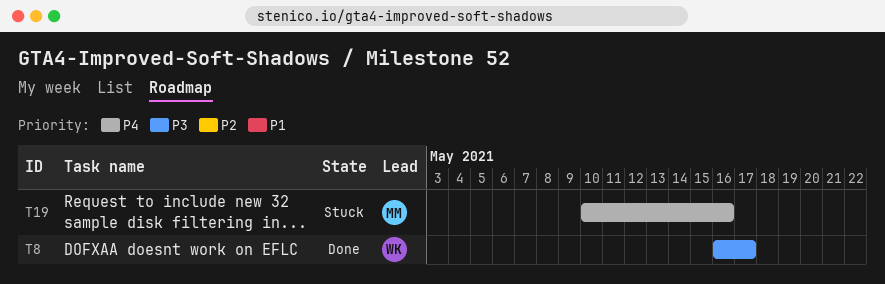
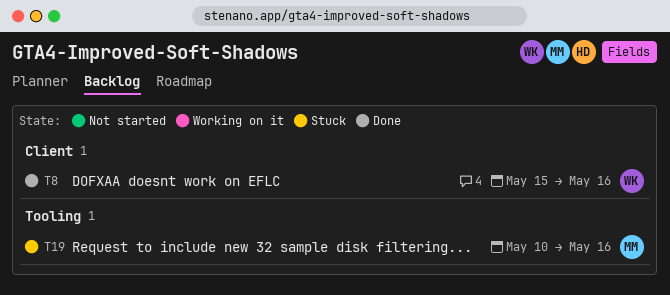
T8, start: May 16 -> May 15
T8, due: May 17 -> May 16

